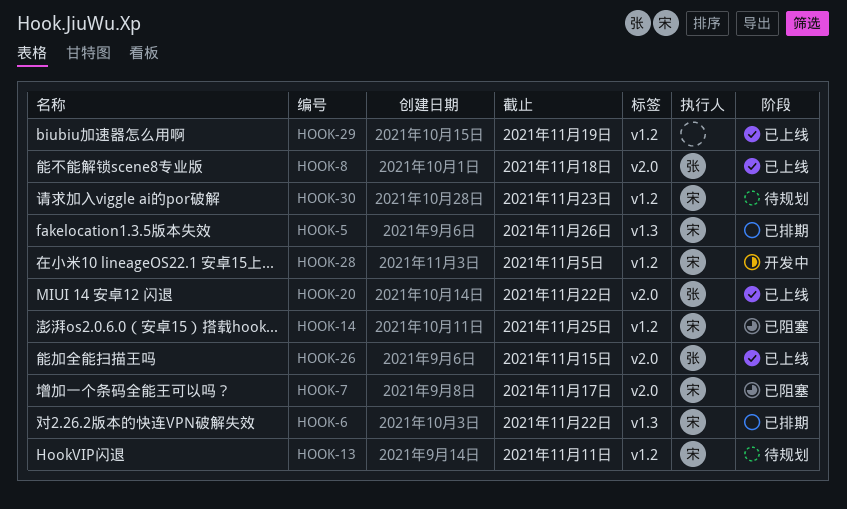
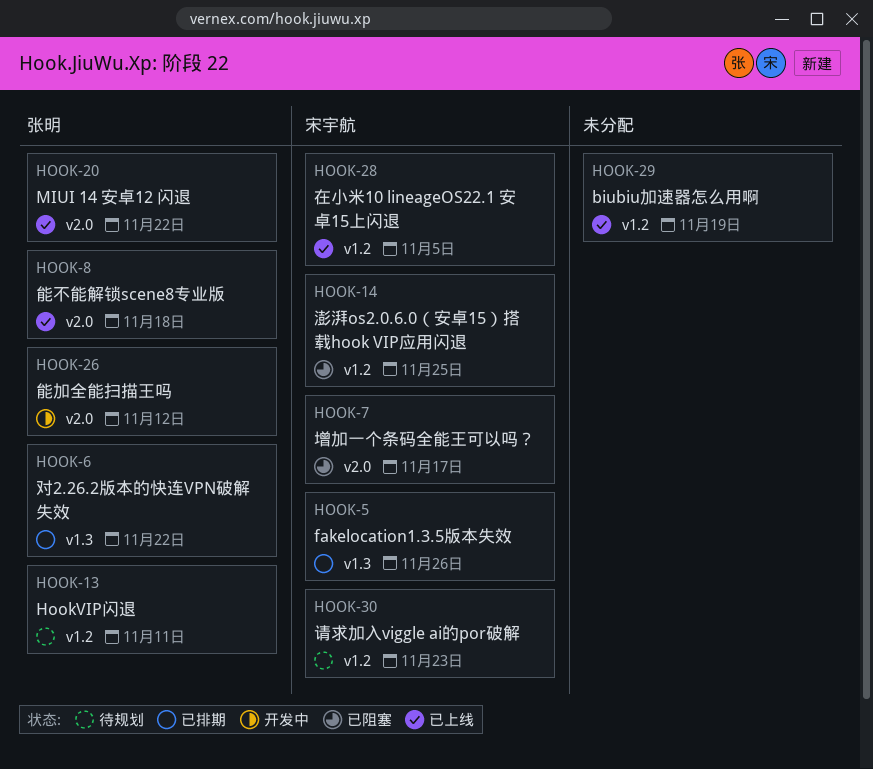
HOOK-6, owner: 宋宇航 -> 张明
HOOK-13, owner: 宋宇航 -> 张明
HOOK-26, status: 已上线 -> 开发中
HOOK-26, due: Nov 15 -> Nov 12
HOOK-28, status: 开发中 -> 已上线

